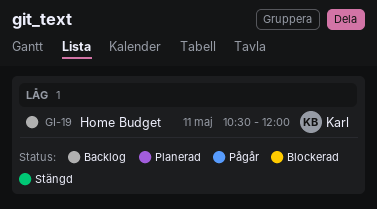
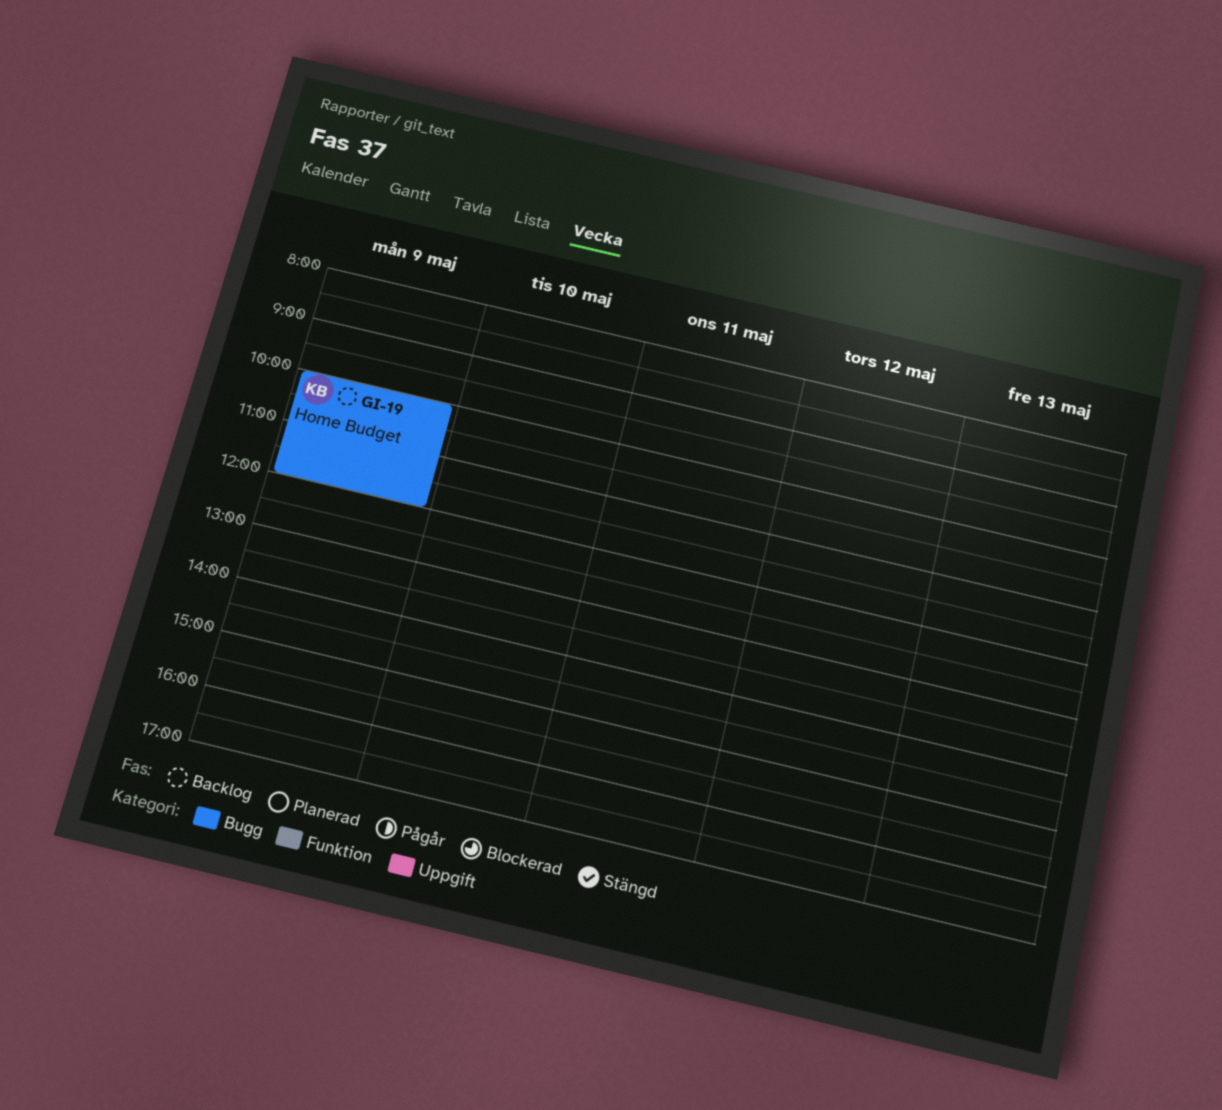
GI-19, day: May 11 -> May 9
GI-19, begins: 10:30 -> 10:00

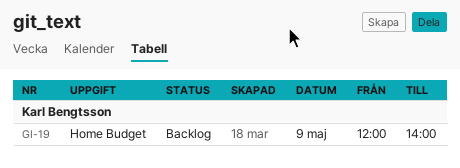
GI-19, begins: 10:00 -> 12:00
GI-19, ends: 12:00 -> 14:00

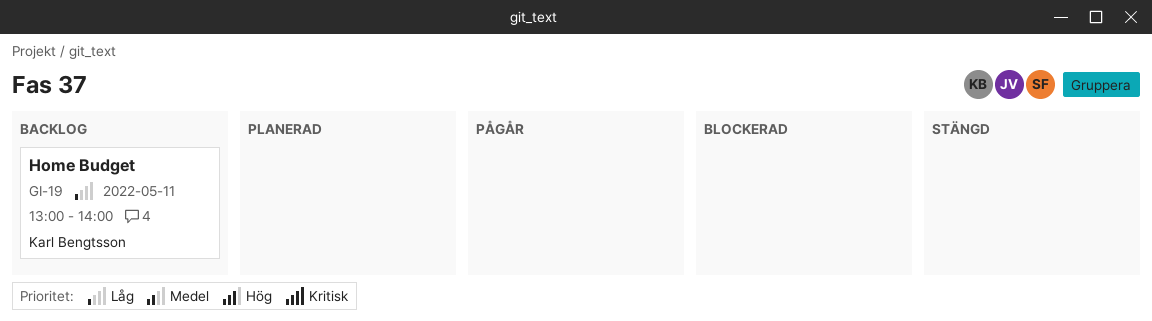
GI-19, day: May 9 -> May 11
GI-19, begins: 12:00 -> 13:00

